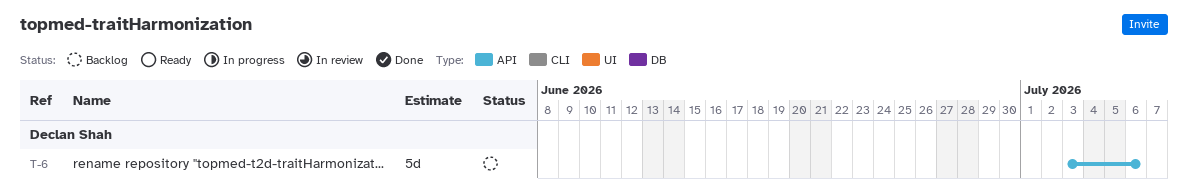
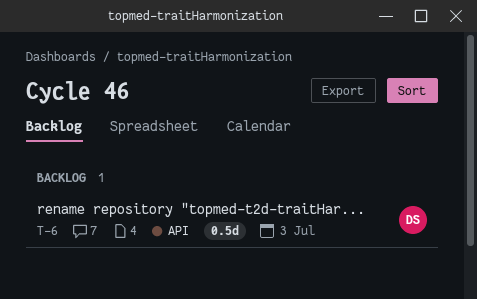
T-6, estimate: 5d -> 0.5d
T-6, due: Jul 6 -> Jul 3

